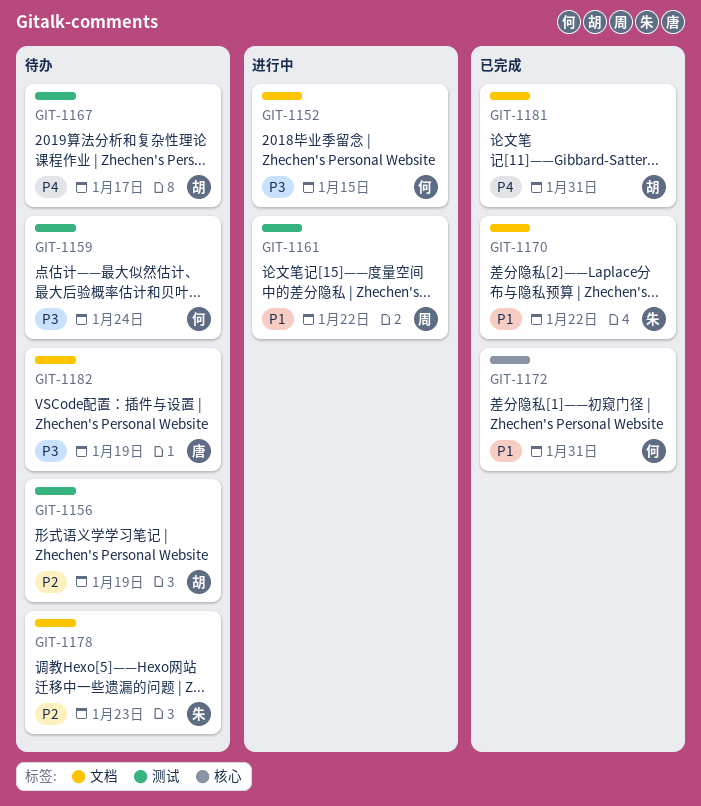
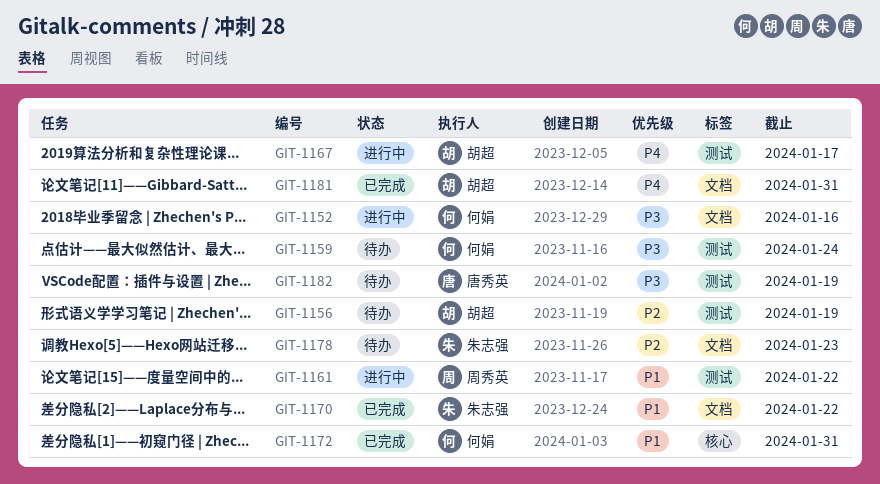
GIT-1152, due: Jan 15 -> Jan 16
GIT-1167, status: 待办 -> 进行中
GIT-1182, label: 文档 -> 测试

